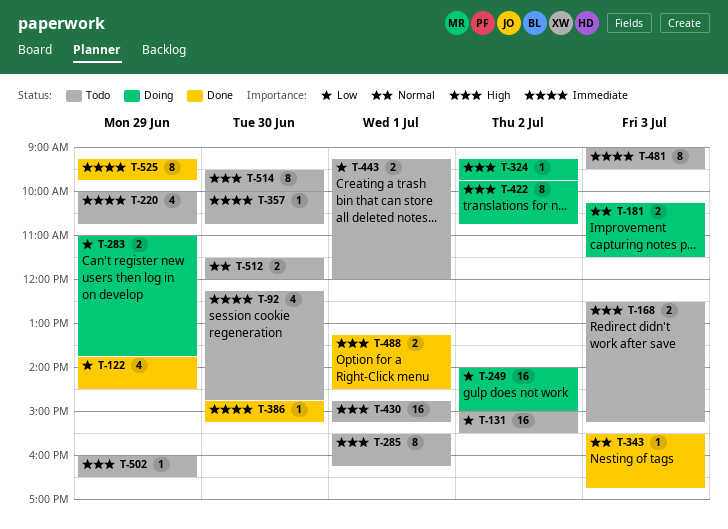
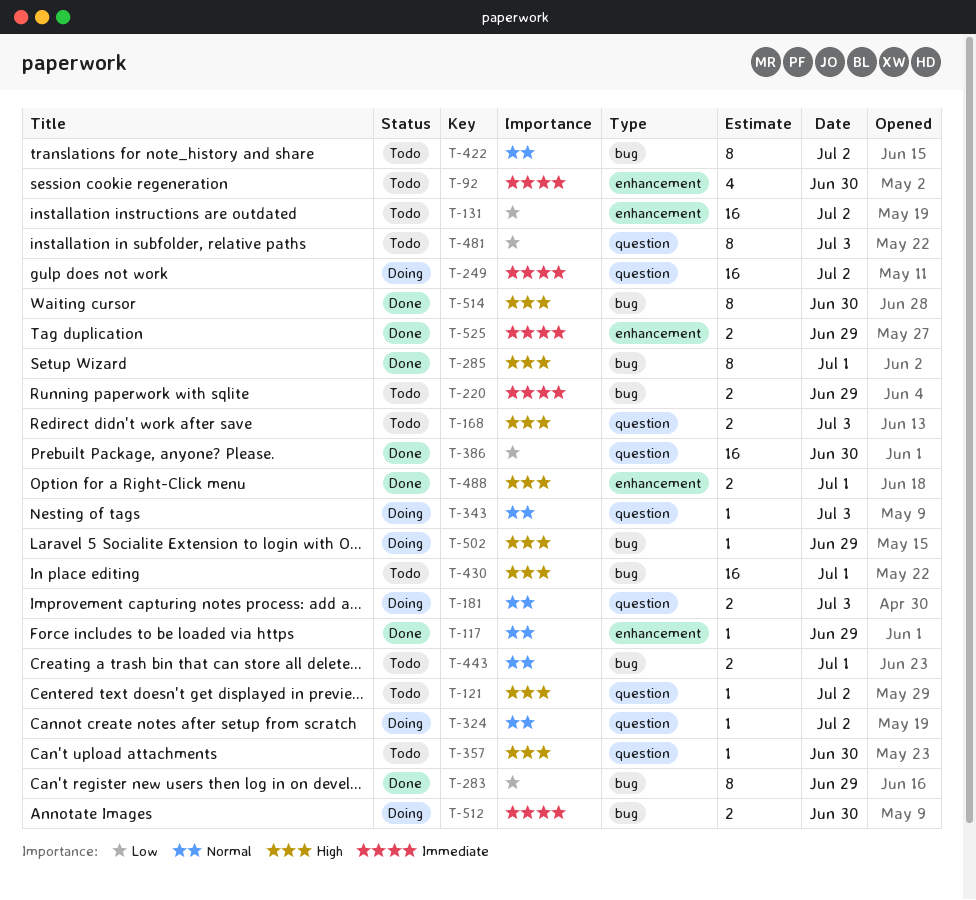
T-117: none -> present
T-121: none -> present
T-122: present -> none
T-220, estimate: 4 -> 2
T-249, priority: Low -> Immediate
T-283, status: Doing -> Done
T-283, estimate: 2 -> 8
T-285, status: Todo -> Done
T-324, priority: High -> Normal
T-343, status: Done -> Doing
T-357, priority: Immediate -> High
T-386, priority: Immediate -> Low
T-386, estimate: 1 -> 16
T-422, status: Doing -> Todo
T-422, priority: High -> Normal
T-443, priority: Low -> Normal
T-481, priority: Immediate -> Low
T-502, status: Todo -> Doing
T-512, status: Todo -> Doing
T-512, priority: Normal -> Immediate
T-514, status: Todo -> Done
T-525, estimate: 8 -> 2

